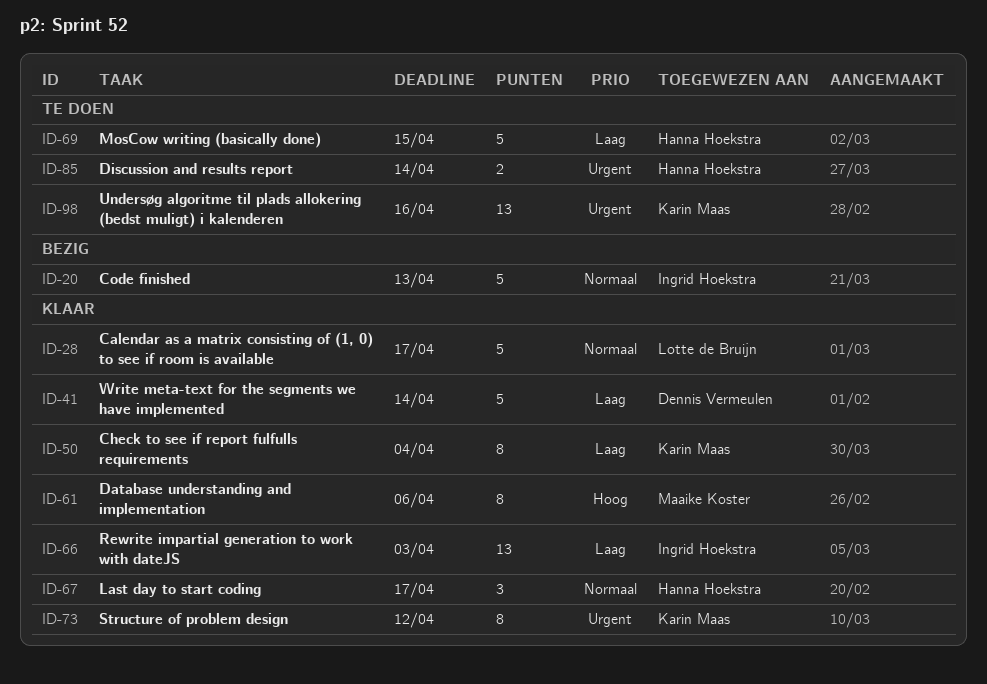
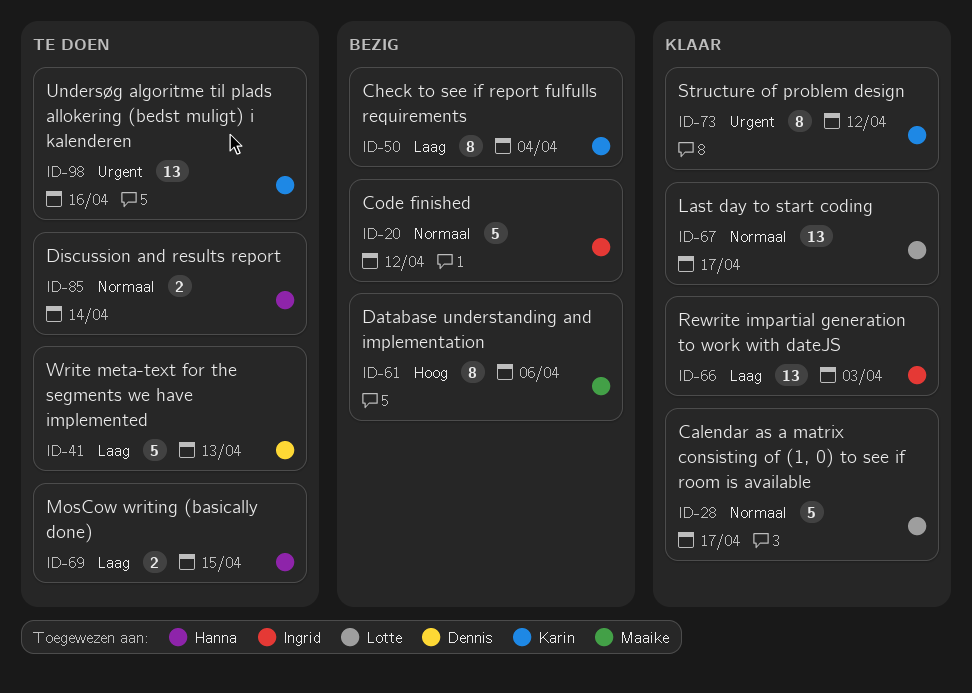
ID-20, due: Apr 13 -> Apr 12
ID-41, status: Klaar -> Te doen
ID-41, due: Apr 14 -> Apr 13
ID-50, status: Klaar -> Bezig
ID-61, status: Klaar -> Bezig
ID-67, owner: Hanna Hoekstra -> Lotte de Bruijn
ID-67, estimate: 3 -> 13
ID-69, estimate: 5 -> 2
ID-85, priority: Urgent -> Normaal

